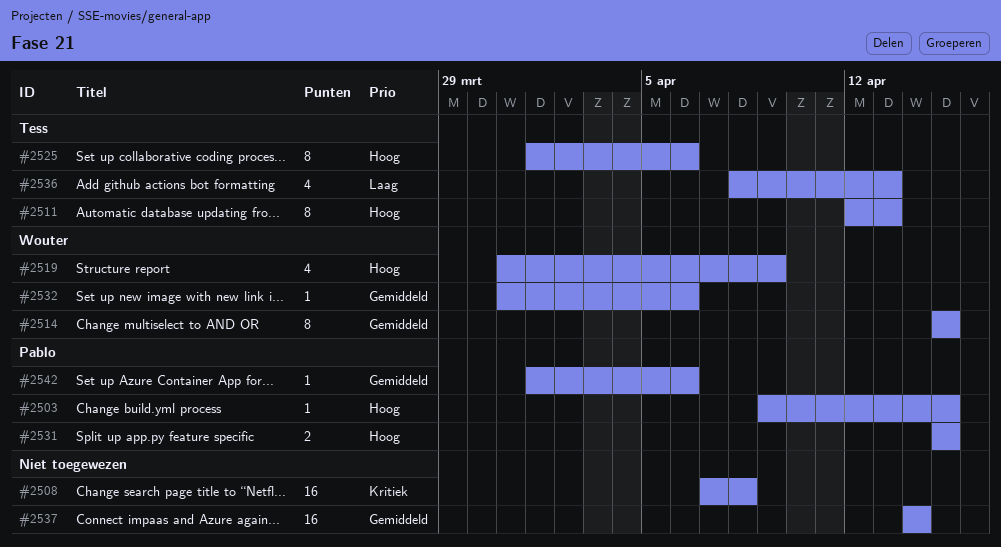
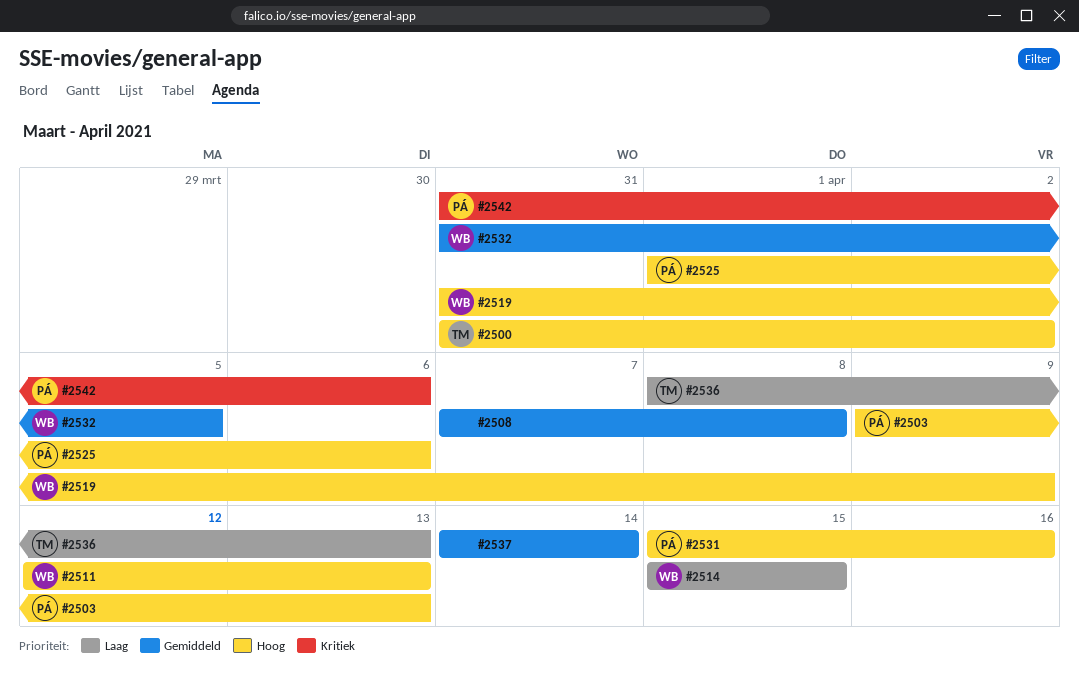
#2500: none -> present
#2503, due: Apr 15 -> Apr 13
#2508, priority: Kritiek -> Gemiddeld
#2511, owner: Tess -> Wouter
#2514, priority: Gemiddeld -> Laag
#2525, owner: Tess -> Pablo
#2531, due: Apr 15 -> Apr 16
#2532, due: Apr 6 -> Apr 5
#2542, priority: Gemiddeld -> Kritiek
#2542, start: Apr 1 -> Mar 31

